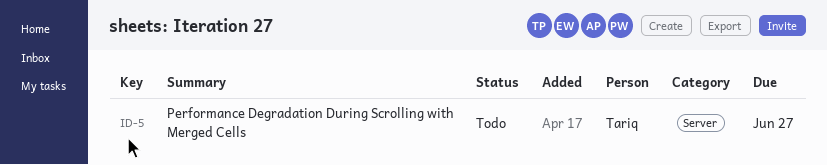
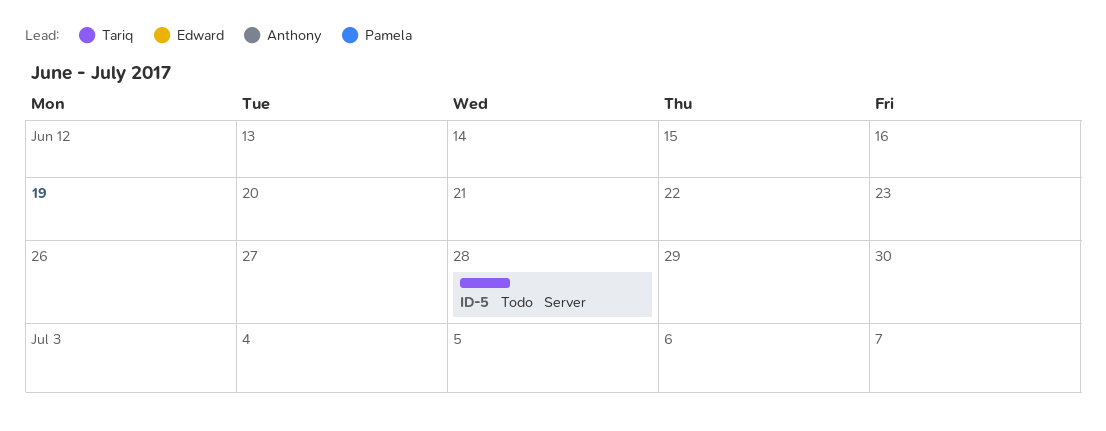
ID-5, due: Jun 27 -> Jun 28

